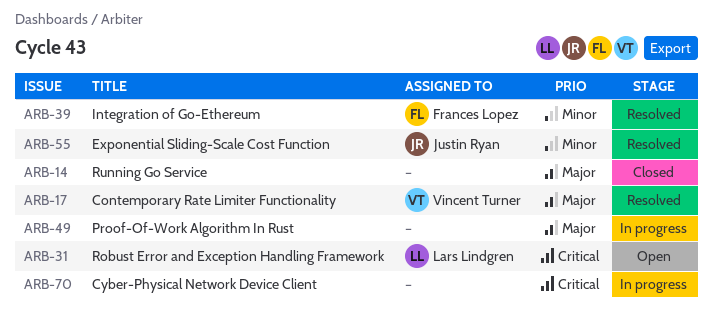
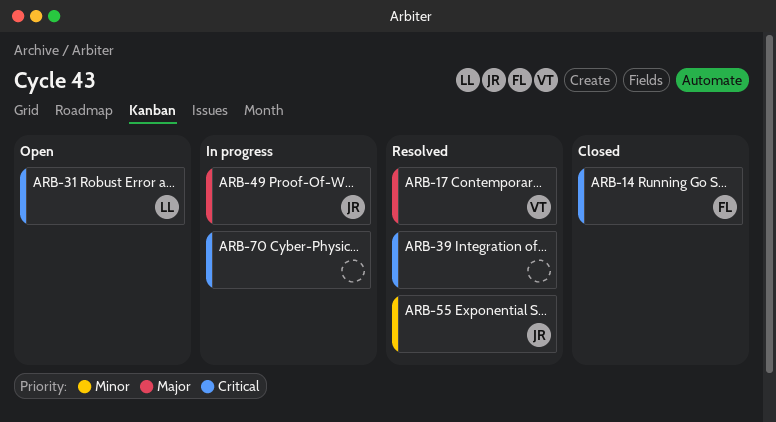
ARB-14, owner: none -> Frances Lopez
ARB-14, priority: Major -> Critical
ARB-39, owner: Frances Lopez -> none
ARB-39, priority: Minor -> Critical
ARB-49, owner: none -> Justin Ryan

